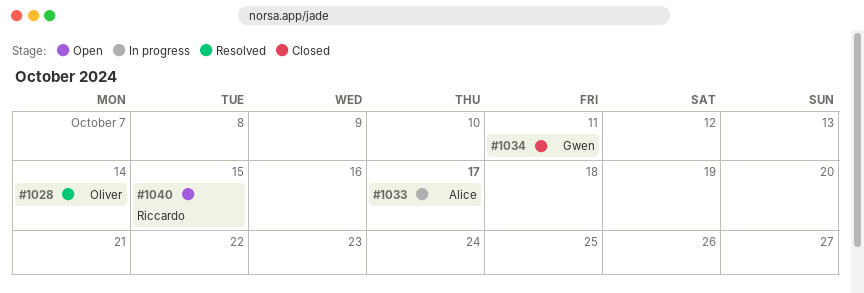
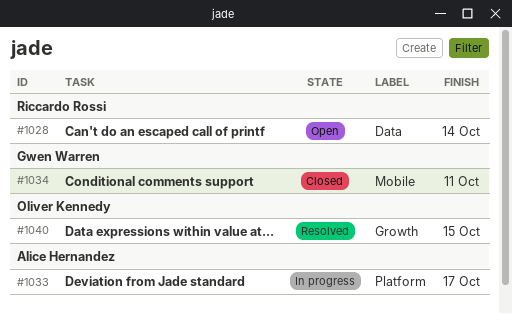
#1028, status: Resolved -> Open
#1028, owner: Oliver Kennedy -> Riccardo Rossi
#1040, status: Open -> Resolved
#1040, owner: Riccardo Rossi -> Oliver Kennedy

